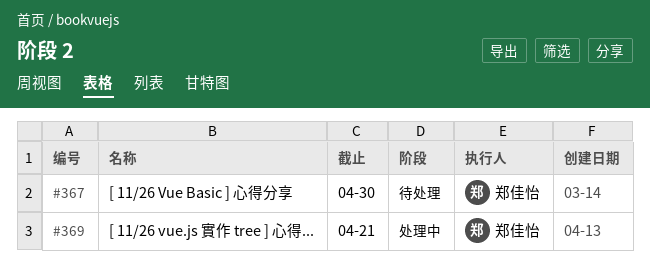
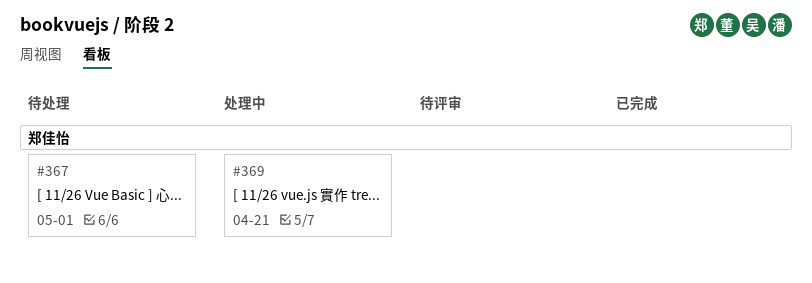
#367, due: Apr 30 -> May 1

